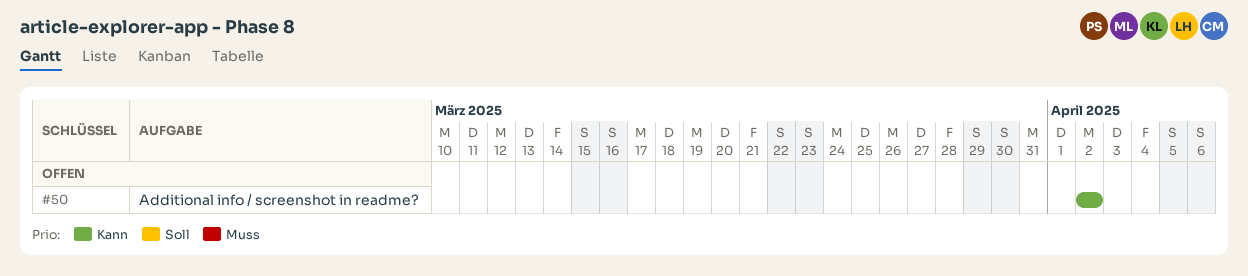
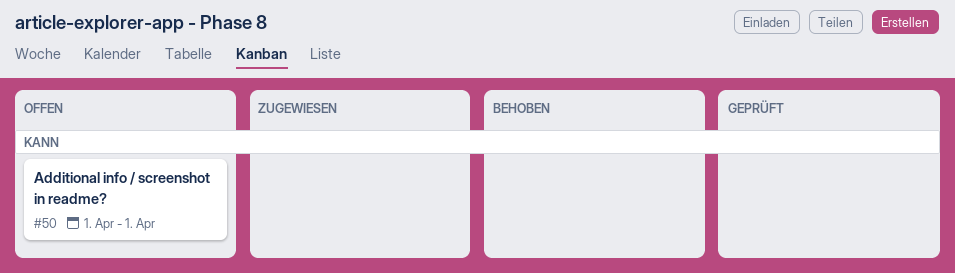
#50, start: Apr 2 -> Apr 1
#50, due: Apr 2 -> Apr 1

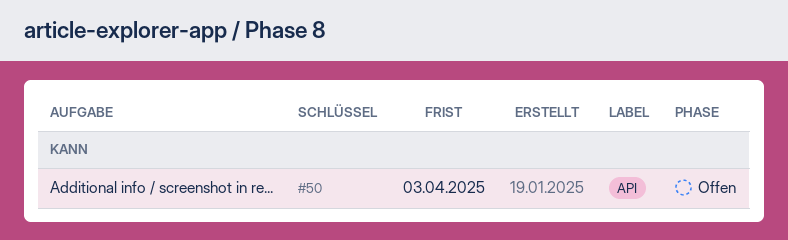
#50, due: Apr 1 -> Apr 3

